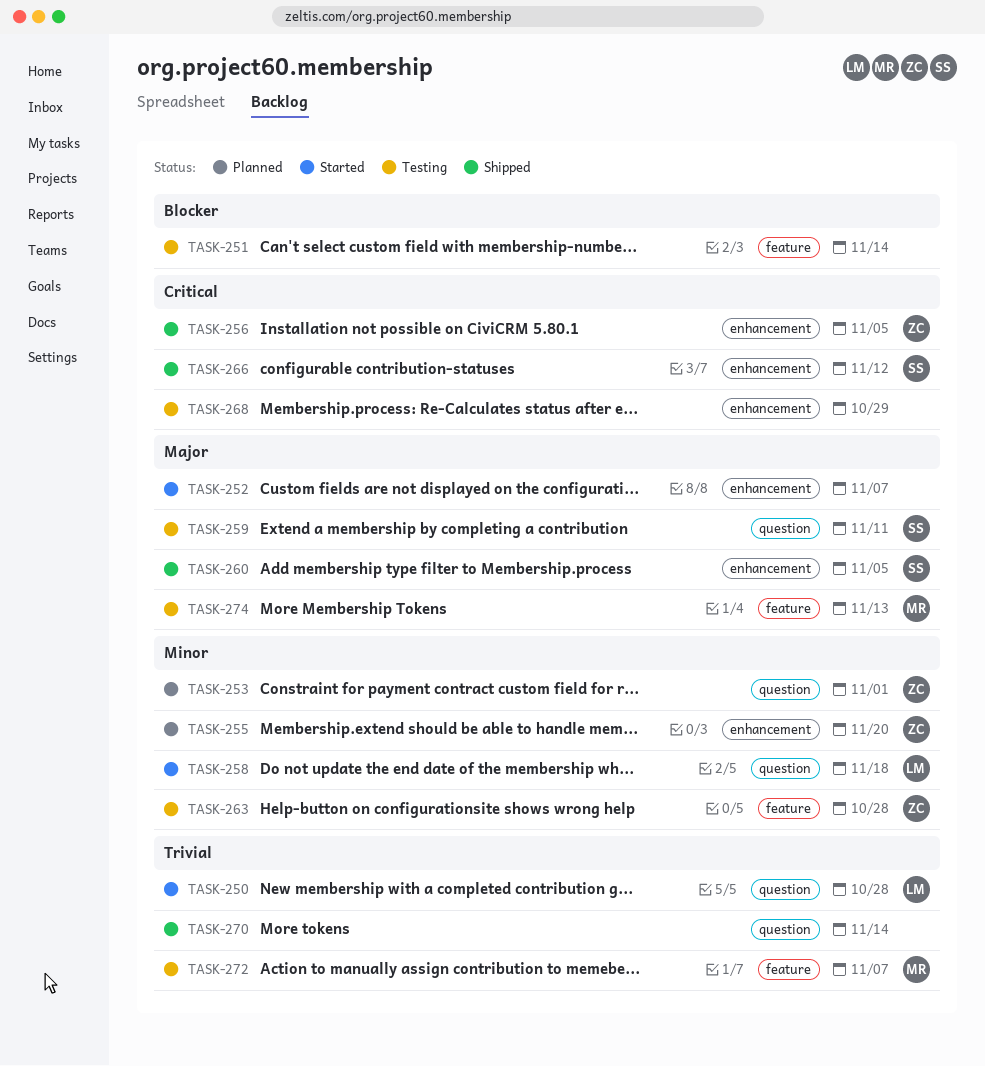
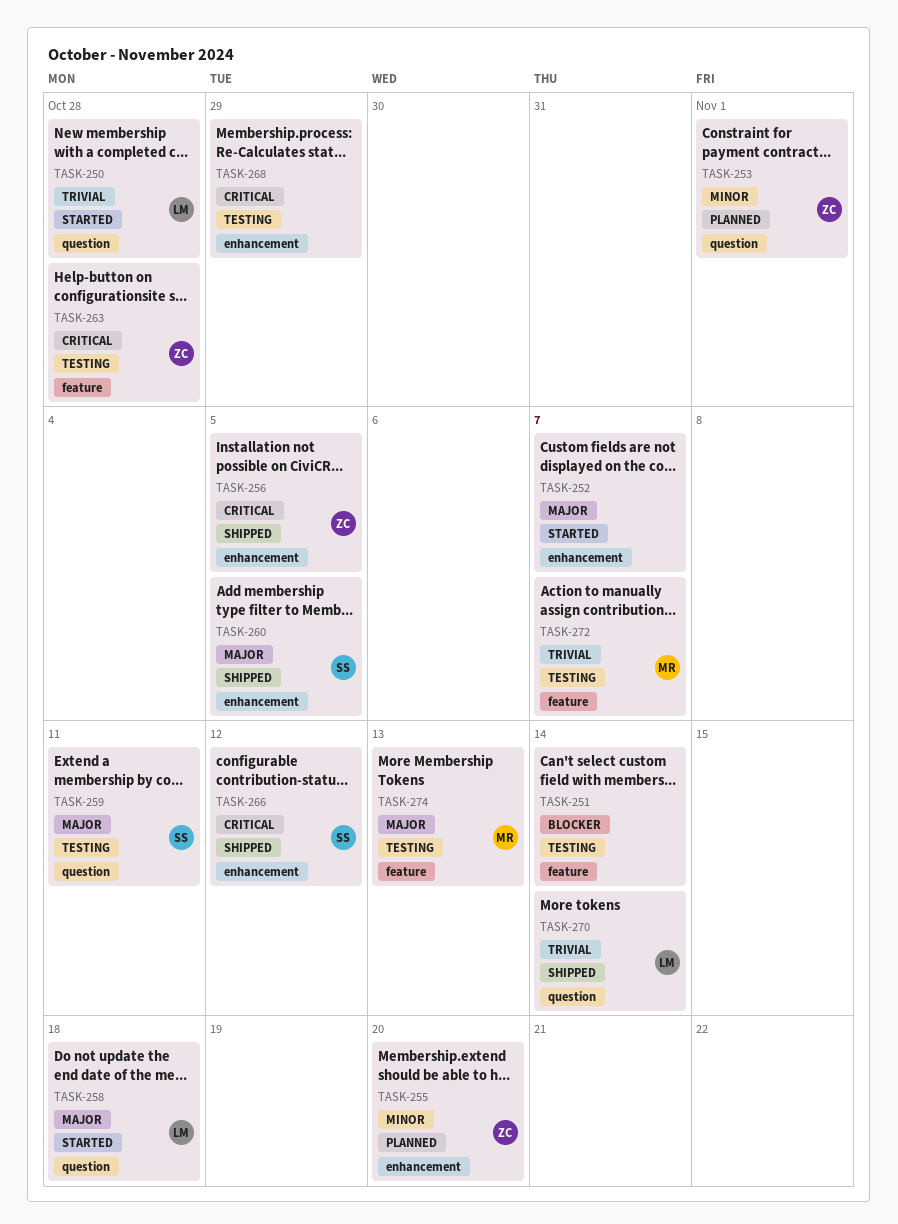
TASK-258, priority: Minor -> Major
TASK-263, priority: Minor -> Critical
TASK-270, owner: none -> LM

